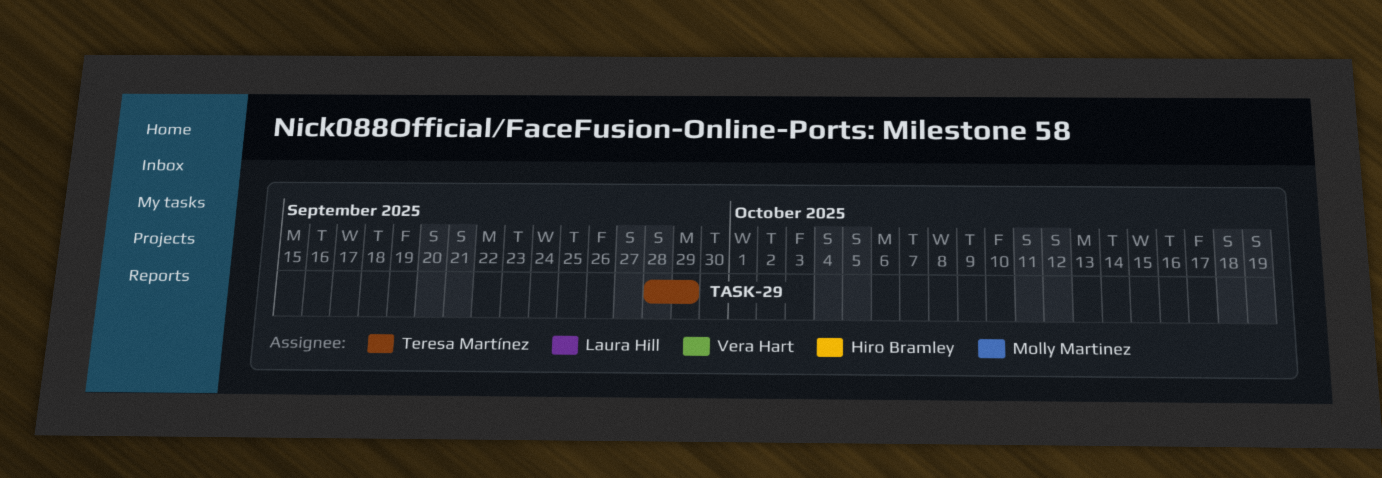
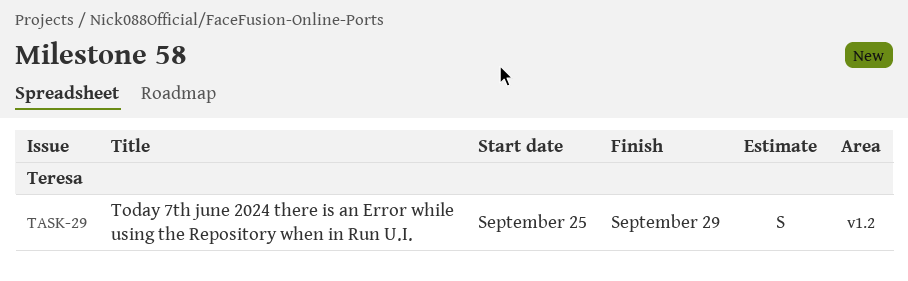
TASK-29, start: Sep 28 -> Sep 25

